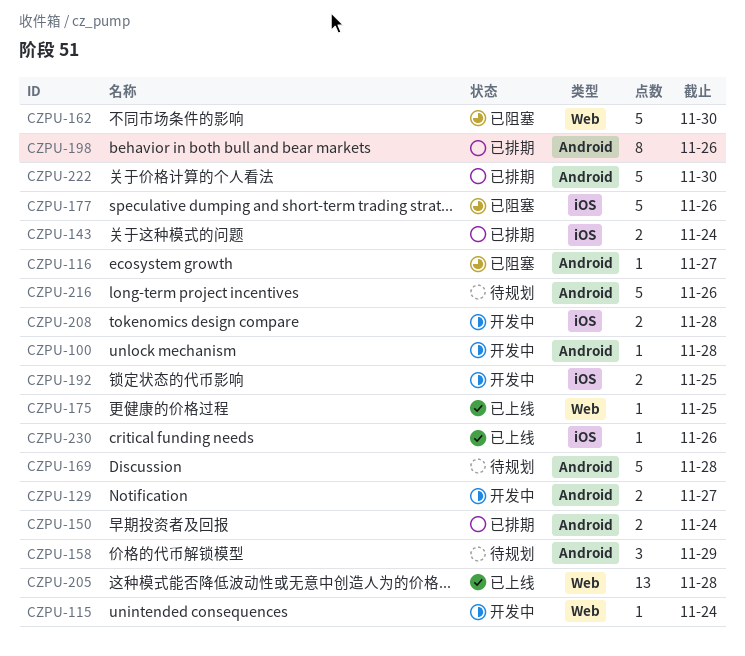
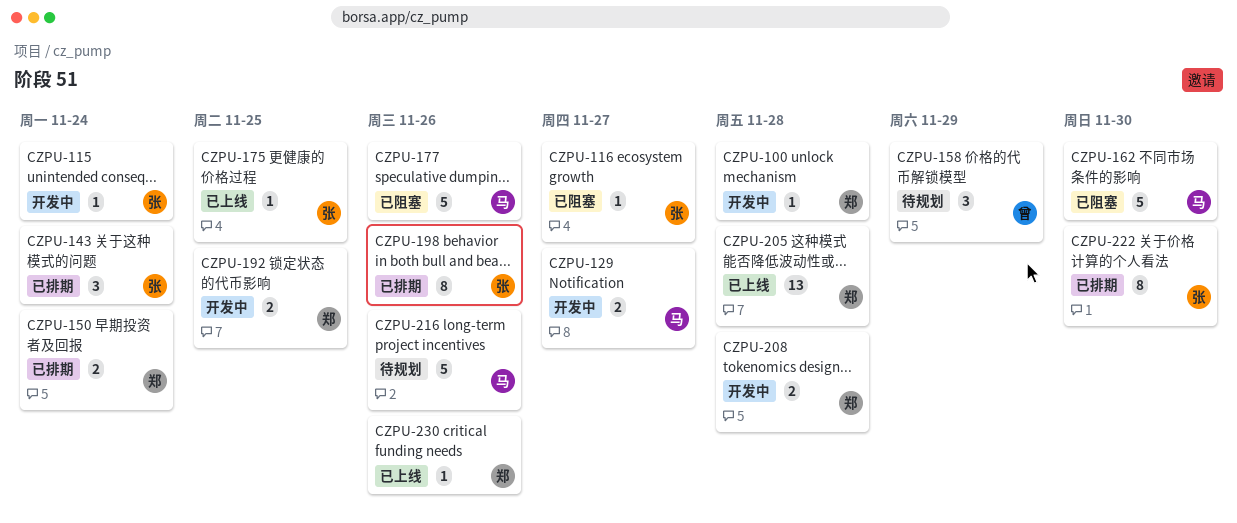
CZPU-143, estimate: 2 -> 3
CZPU-169: present -> none
CZPU-222, estimate: 5 -> 8

